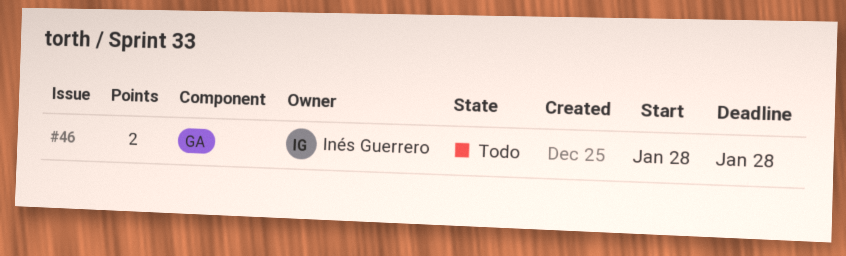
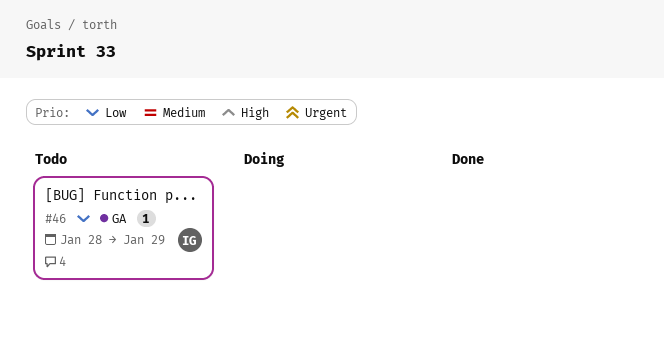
#46, estimate: 2 -> 1
#46, due: Jan 28 -> Jan 29

